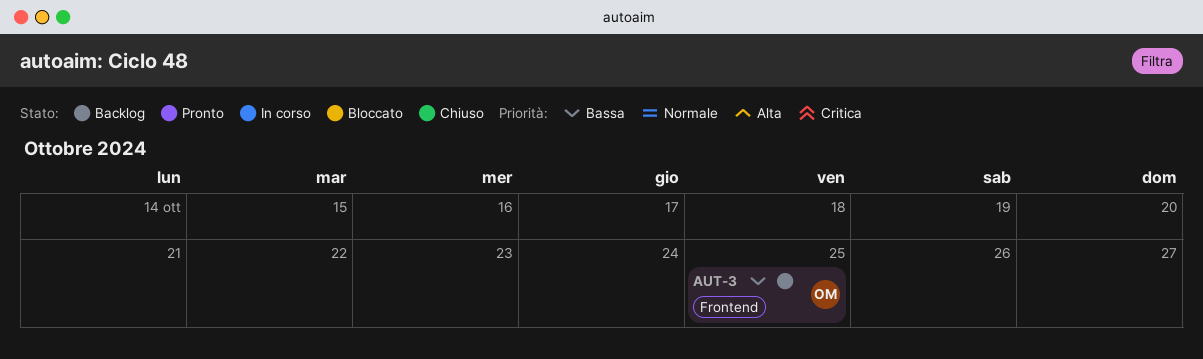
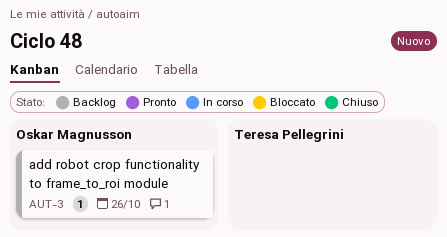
AUT-3, due: Oct 25 -> Oct 26

